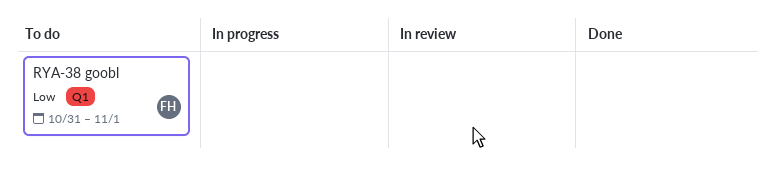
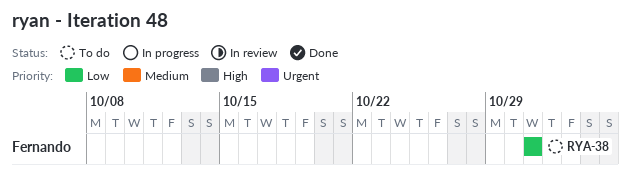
RYA-38, due: Nov 1 -> Oct 31

